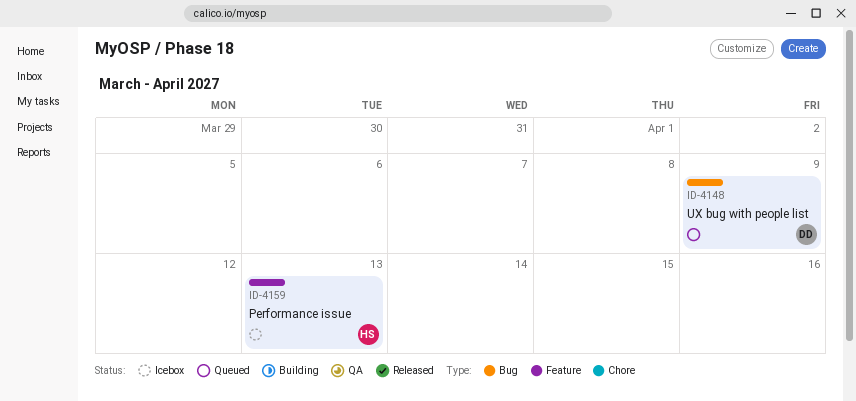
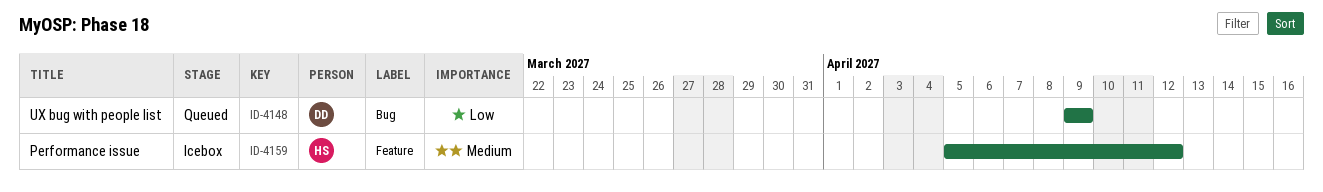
ID-4159, due: Apr 13 -> Apr 12

